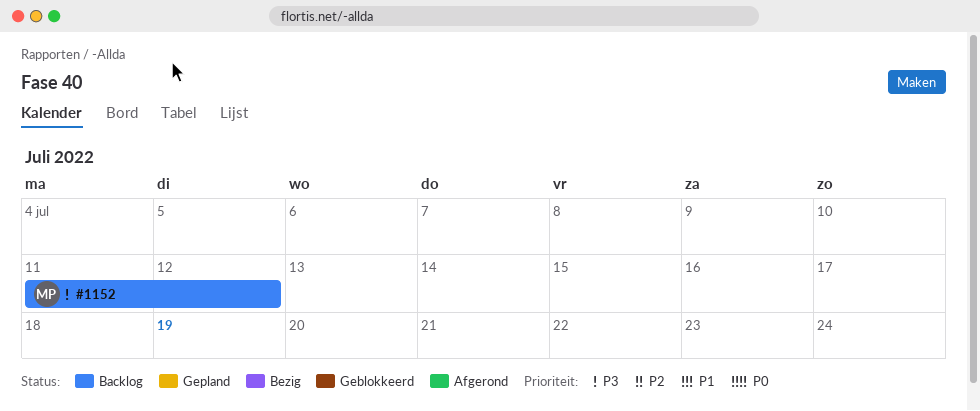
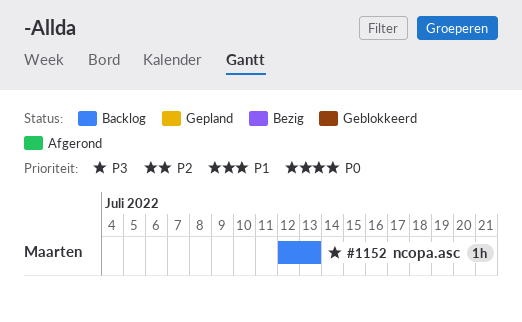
#1152, start: Jul 11 -> Jul 12
#1152, due: Jul 12 -> Jul 13

